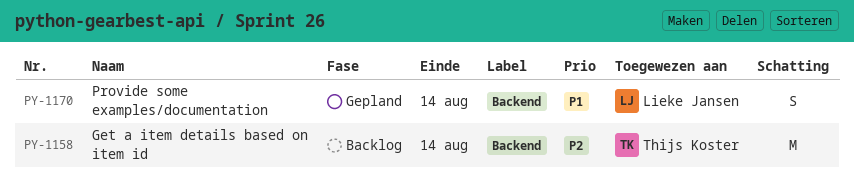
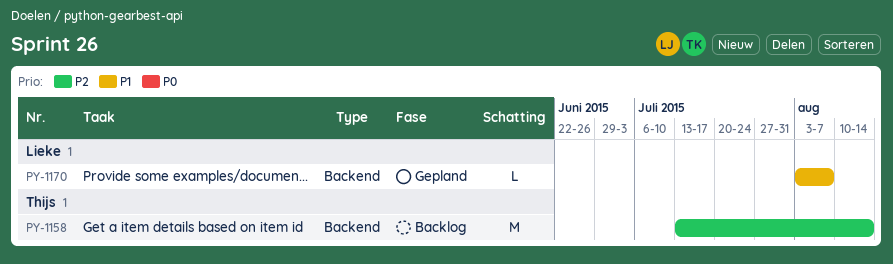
PY-1170, estimate: S -> L
PY-1170, due: Aug 14 -> Aug 7

